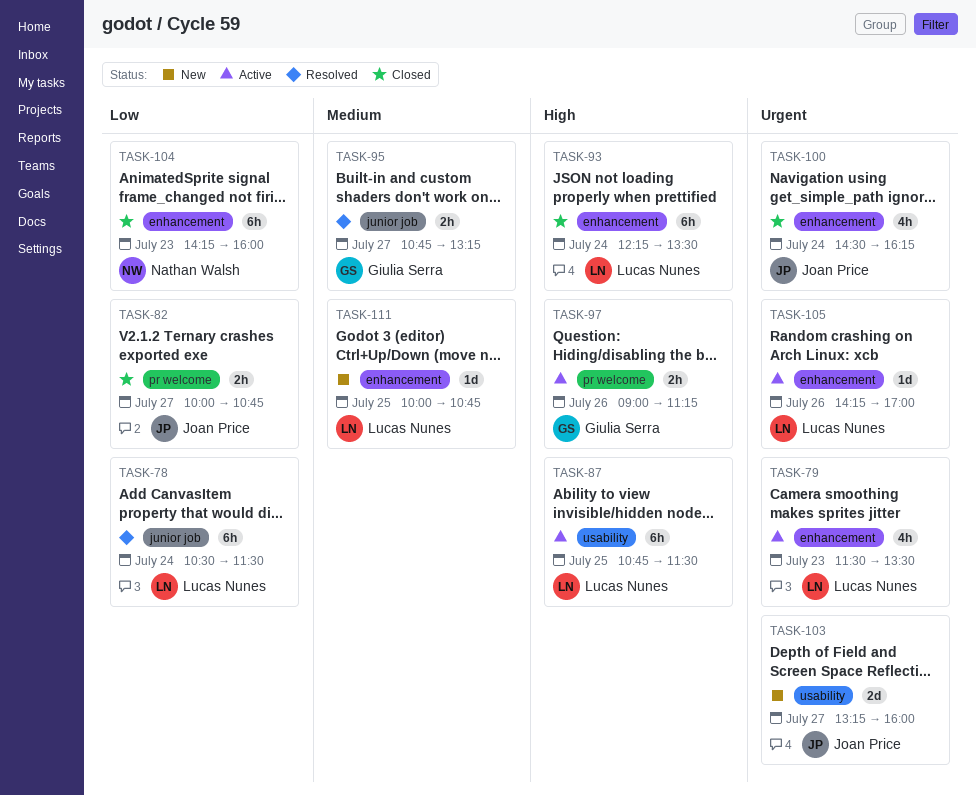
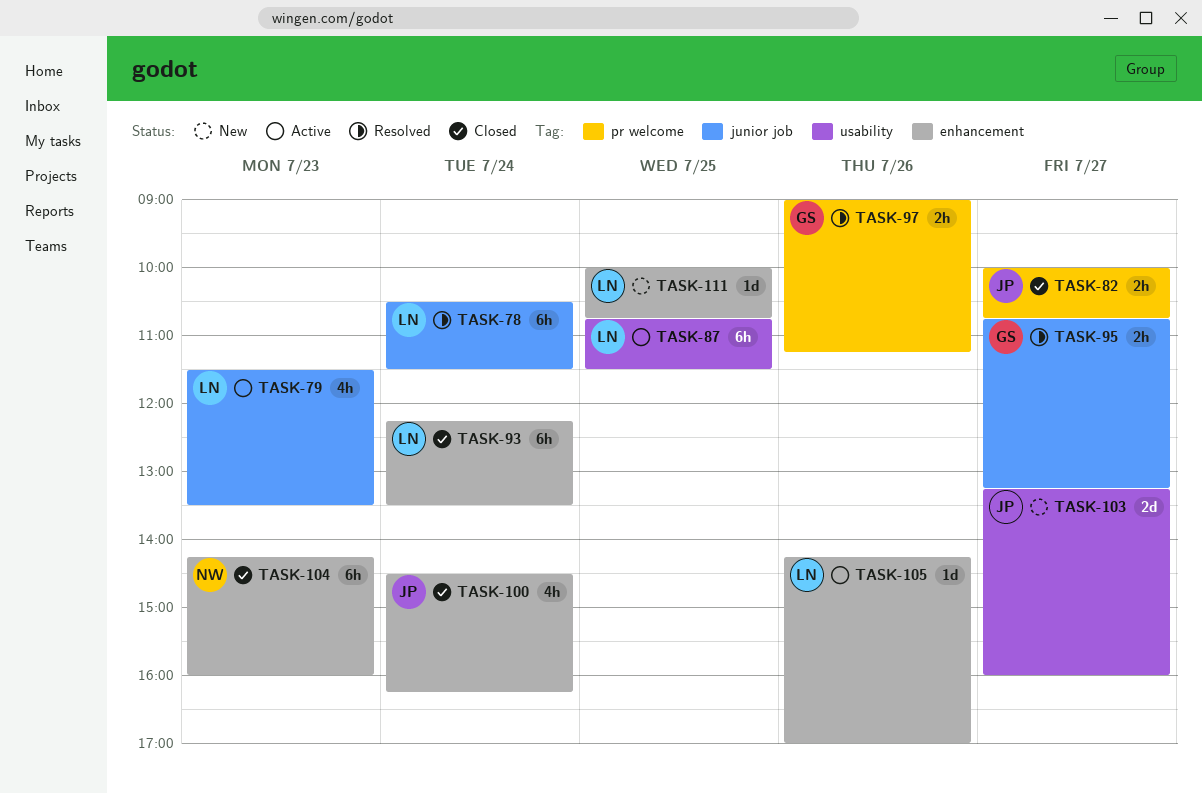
TASK-79, label: enhancement -> junior job
TASK-97, status: Active -> Resolved

